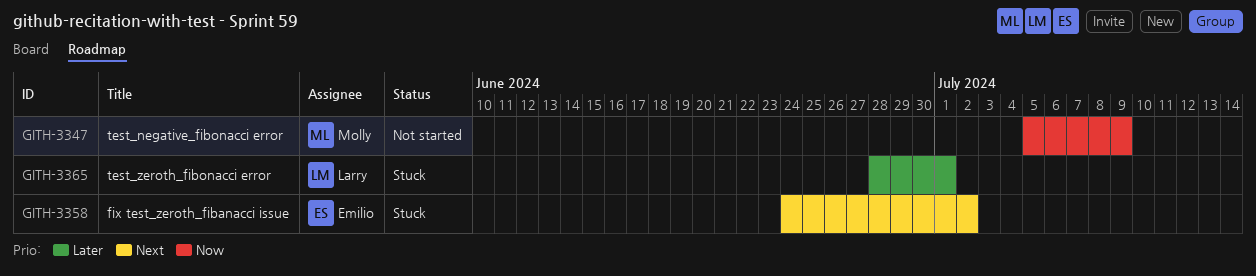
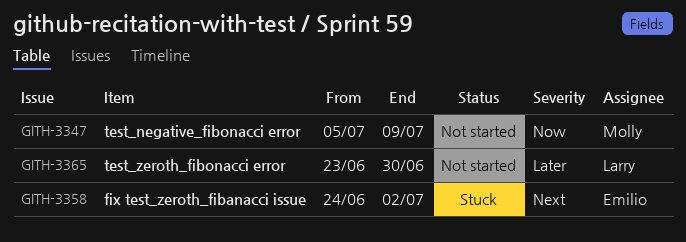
GITH-3365, status: Stuck -> Not started
GITH-3365, start: Jun 28 -> Jun 23
GITH-3365, due: Jul 1 -> Jun 30

